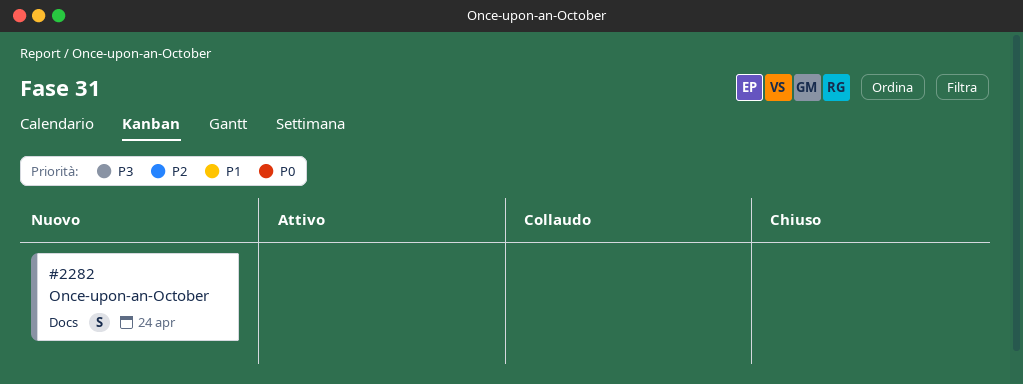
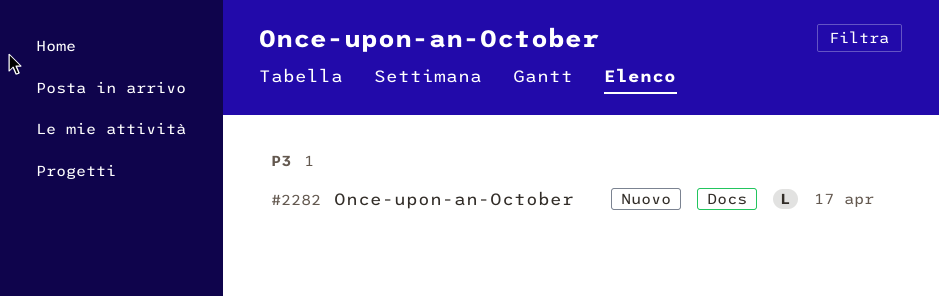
#2282, estimate: S -> L
#2282, due: Apr 24 -> Apr 17

